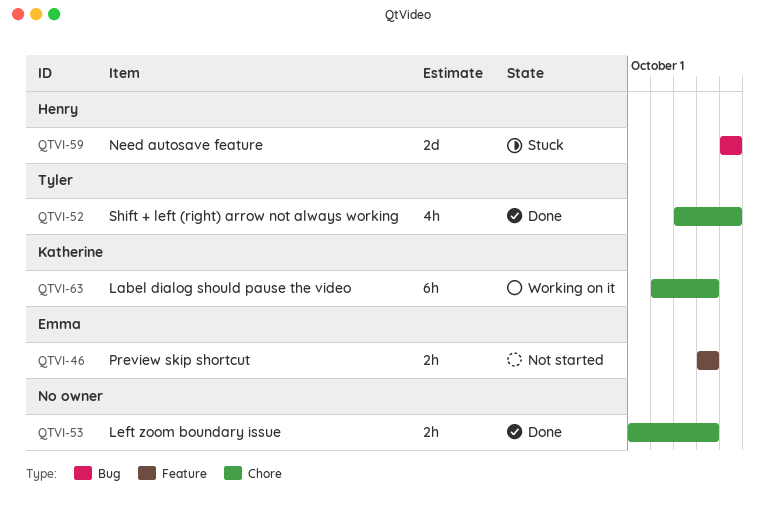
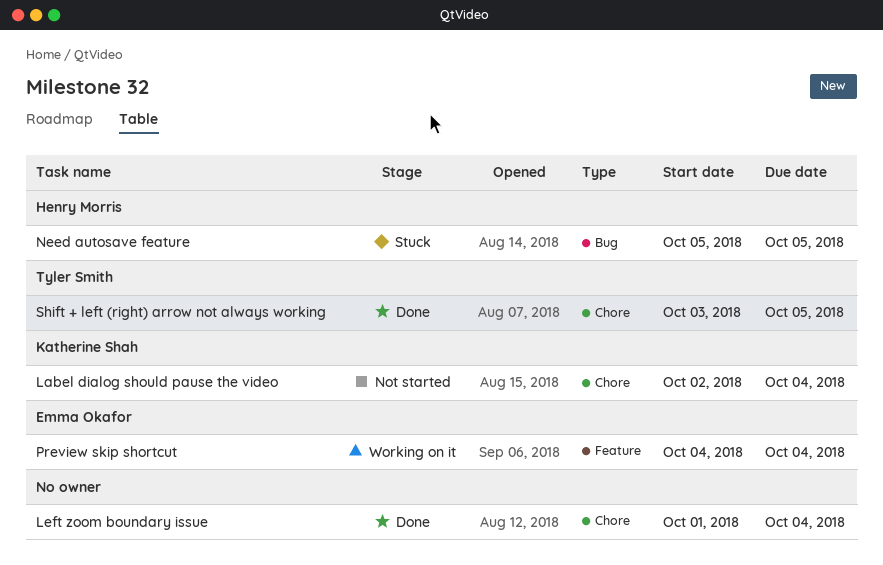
Label dialog should pause the video, status: Working on it -> Not started
Preview skip shortcut, status: Not started -> Working on it

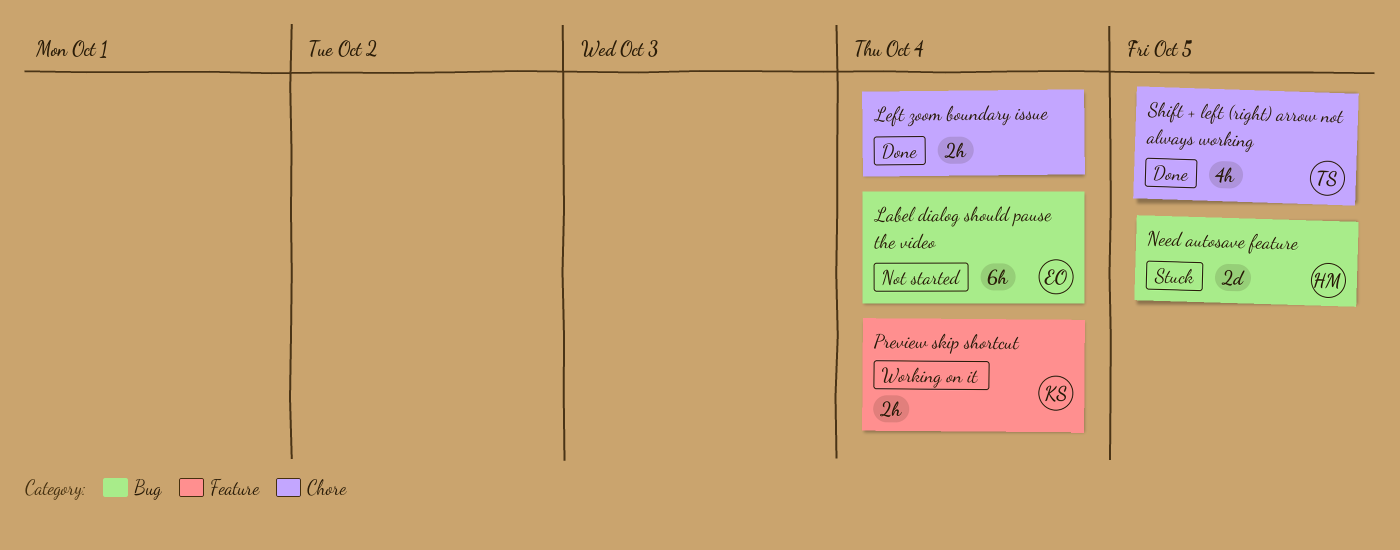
Label dialog should pause the video, owner: Katherine Shah -> Emma Okafor
Label dialog should pause the video, label: Chore -> Bug
Preview skip shortcut, owner: Emma Okafor -> Katherine Shah

